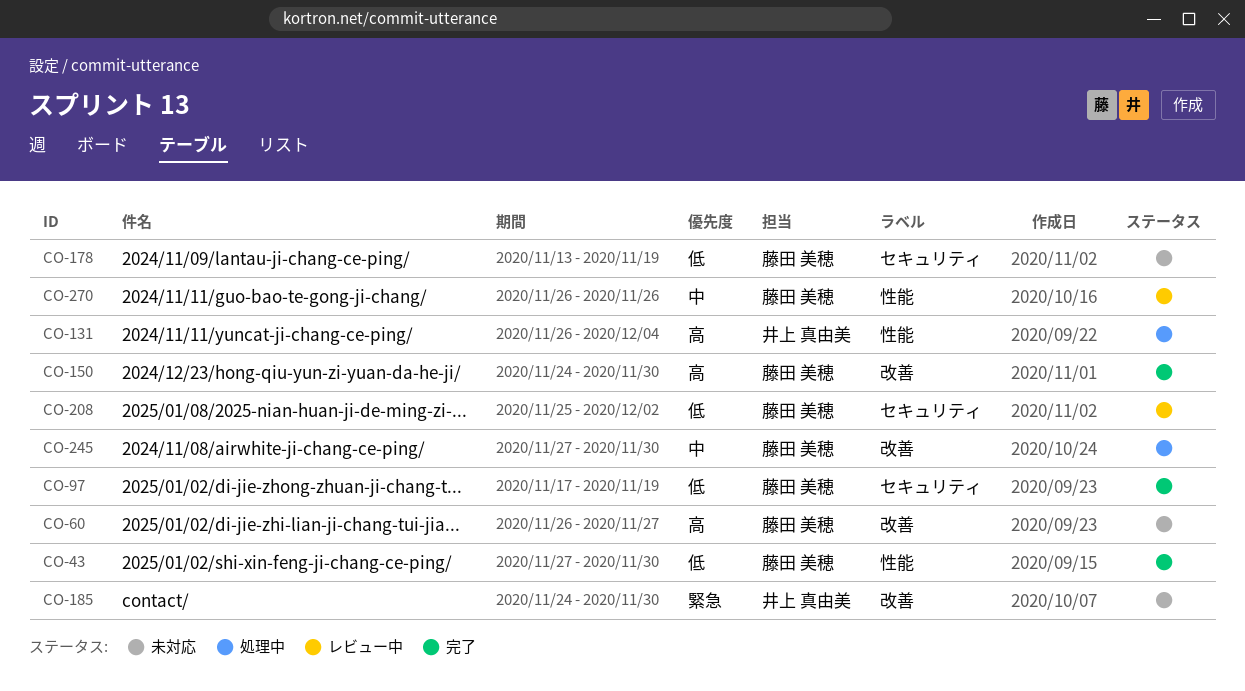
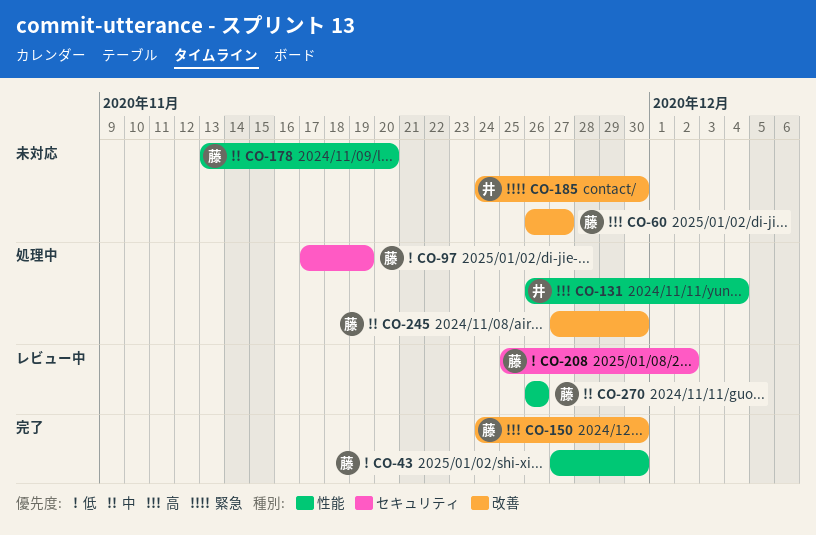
CO-97, status: 完了 -> 処理中
CO-178, priority: 低 -> 中
CO-178, label: セキュリティ -> 性能
CO-178, due: Nov 19 -> Nov 20

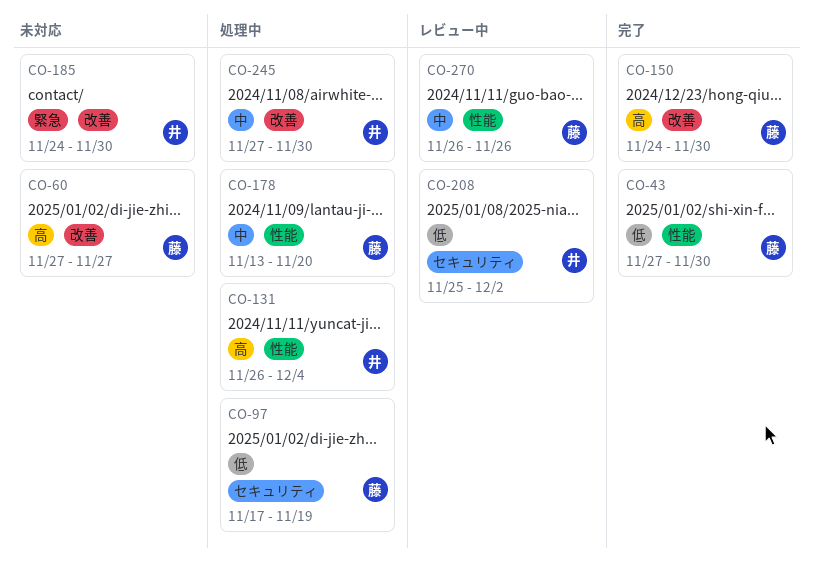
CO-60, start: Nov 26 -> Nov 27
CO-178, status: 未対応 -> 処理中
CO-208, owner: 藤 -> 井
CO-245, owner: 藤 -> 井

